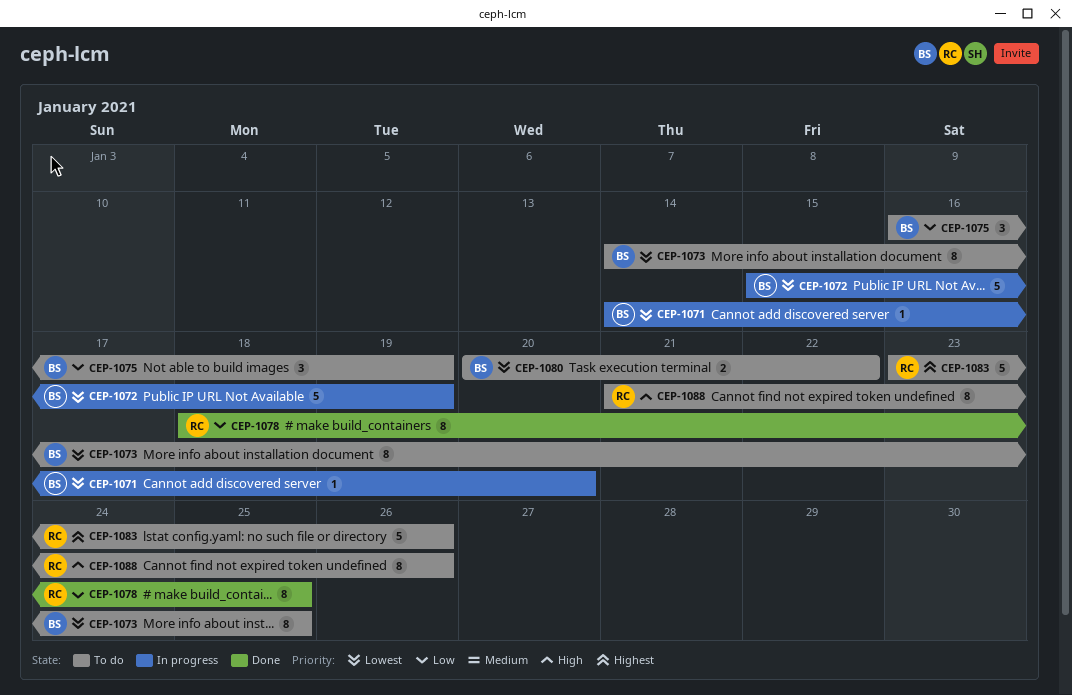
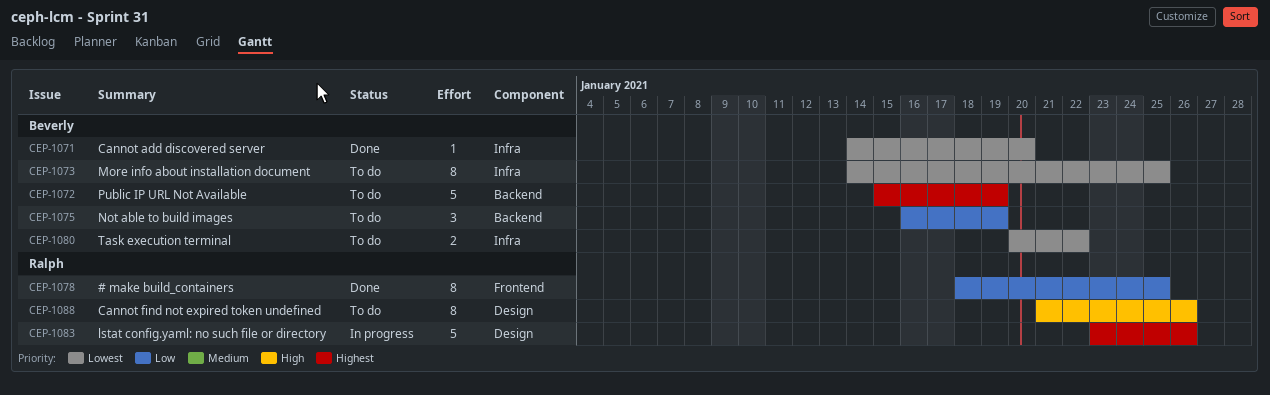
CEP-1071, status: In progress -> Done
CEP-1072, status: In progress -> To do
CEP-1072, priority: Lowest -> Highest
CEP-1083, status: To do -> In progress

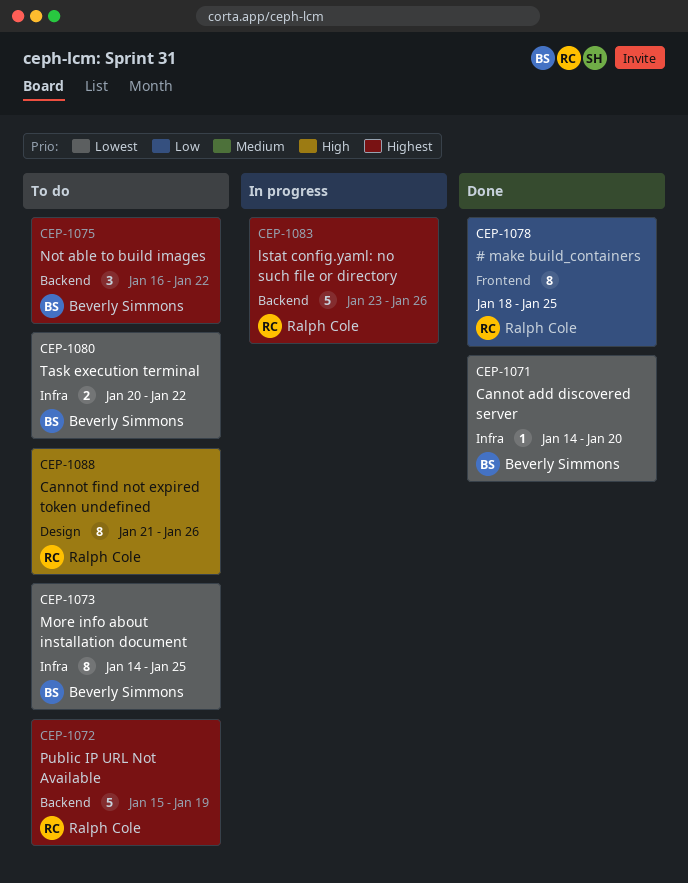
CEP-1072, owner: Beverly Simmons -> Ralph Cole
CEP-1075, priority: Low -> Highest
CEP-1075, due: Jan 19 -> Jan 22
CEP-1083, label: Design -> Backend

